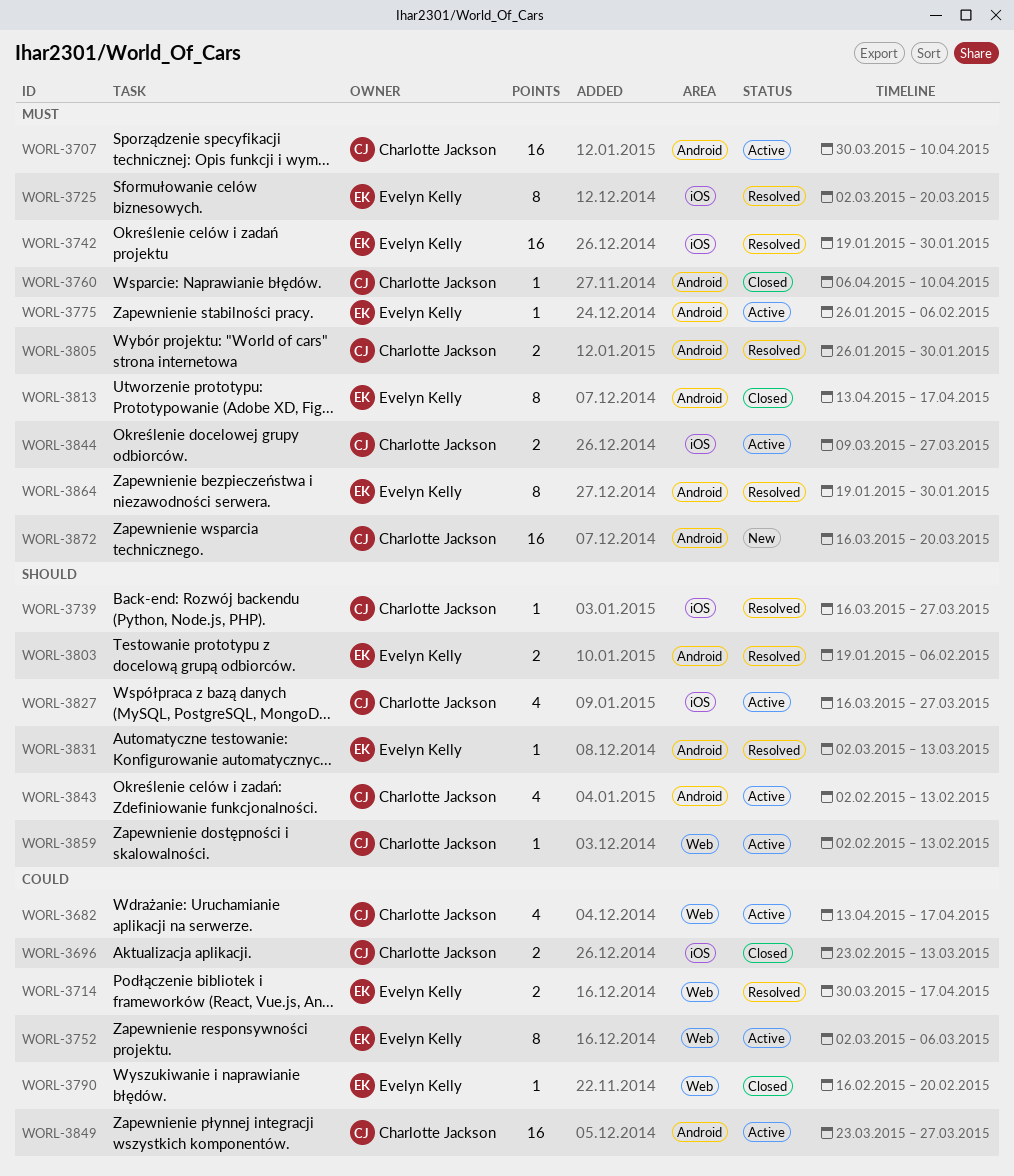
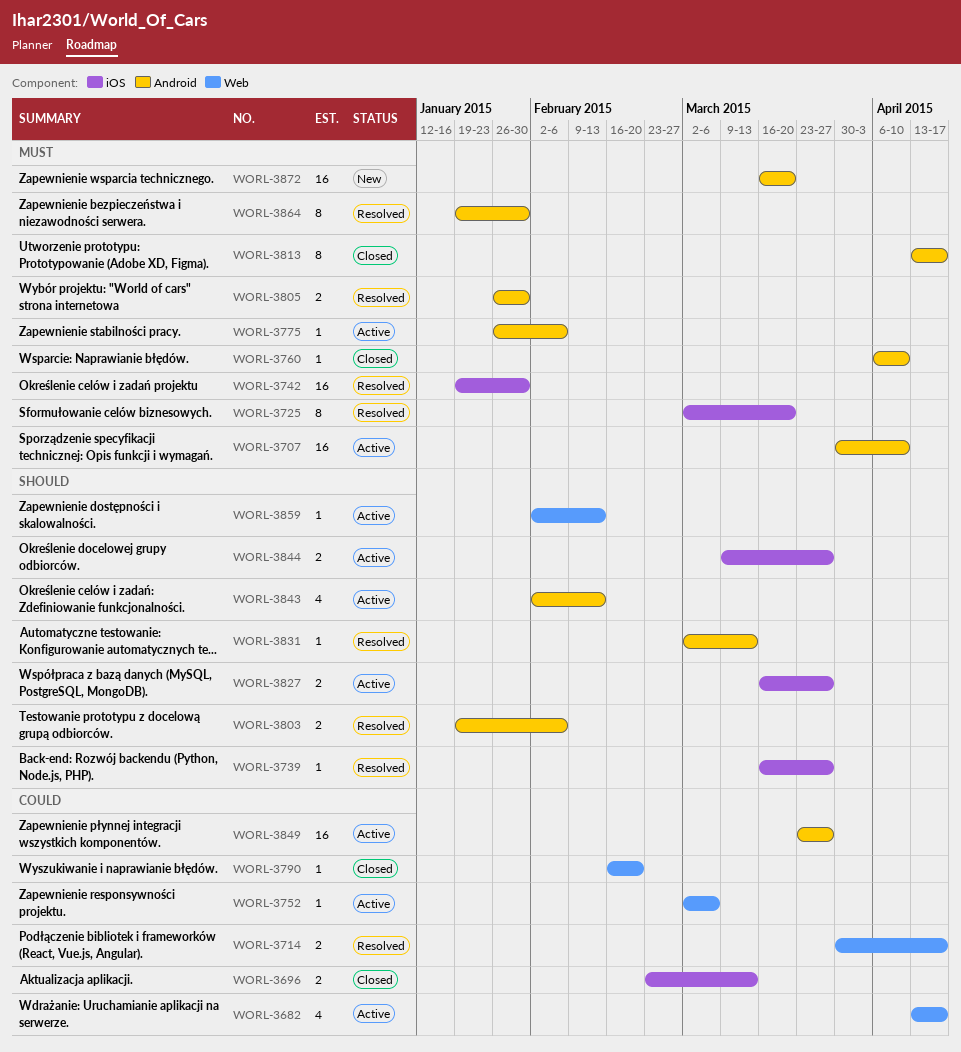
WORL-3752, estimate: 8 -> 1
WORL-3827, estimate: 4 -> 2
WORL-3844, priority: Must -> Should

